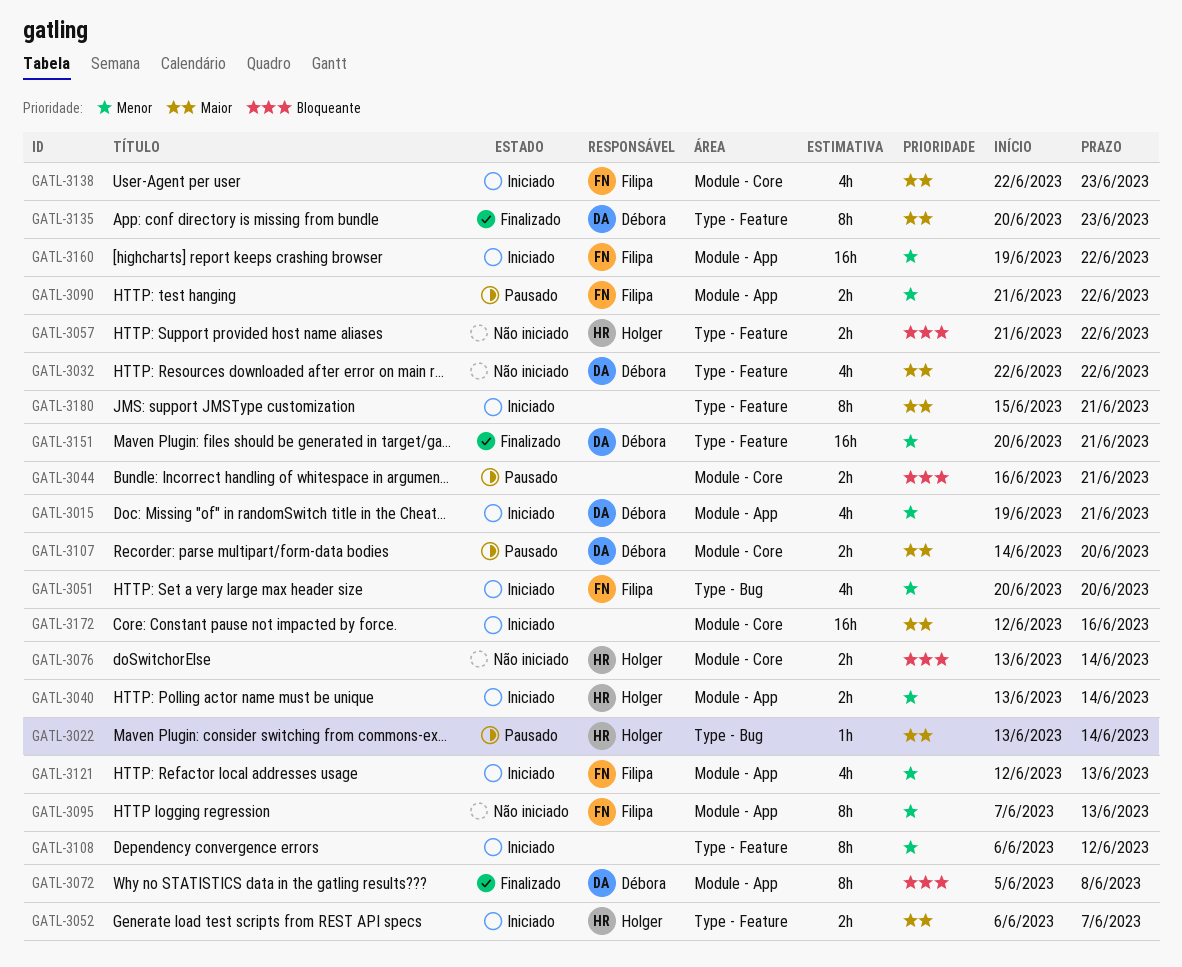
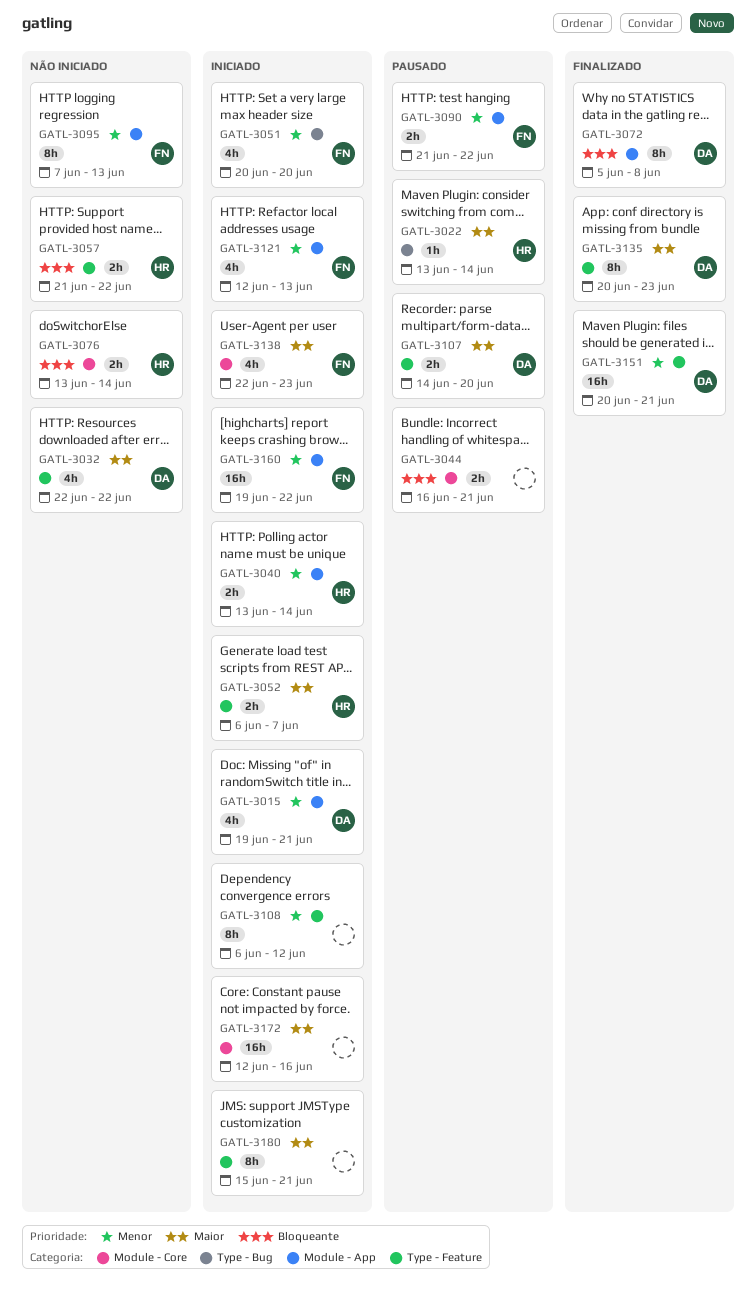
GATL-3107, label: Module - Core -> Type - Feature

